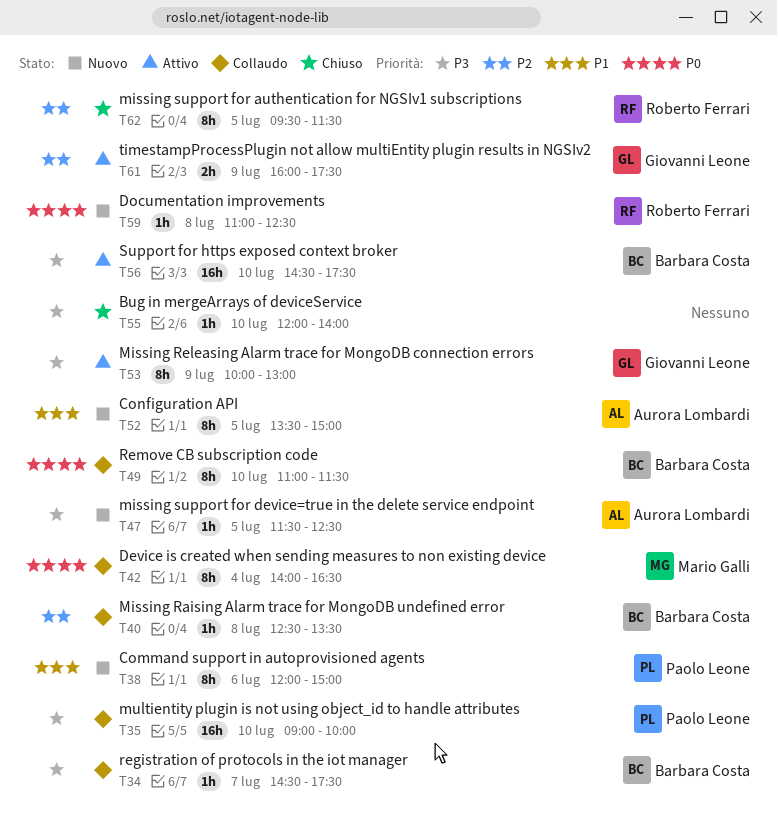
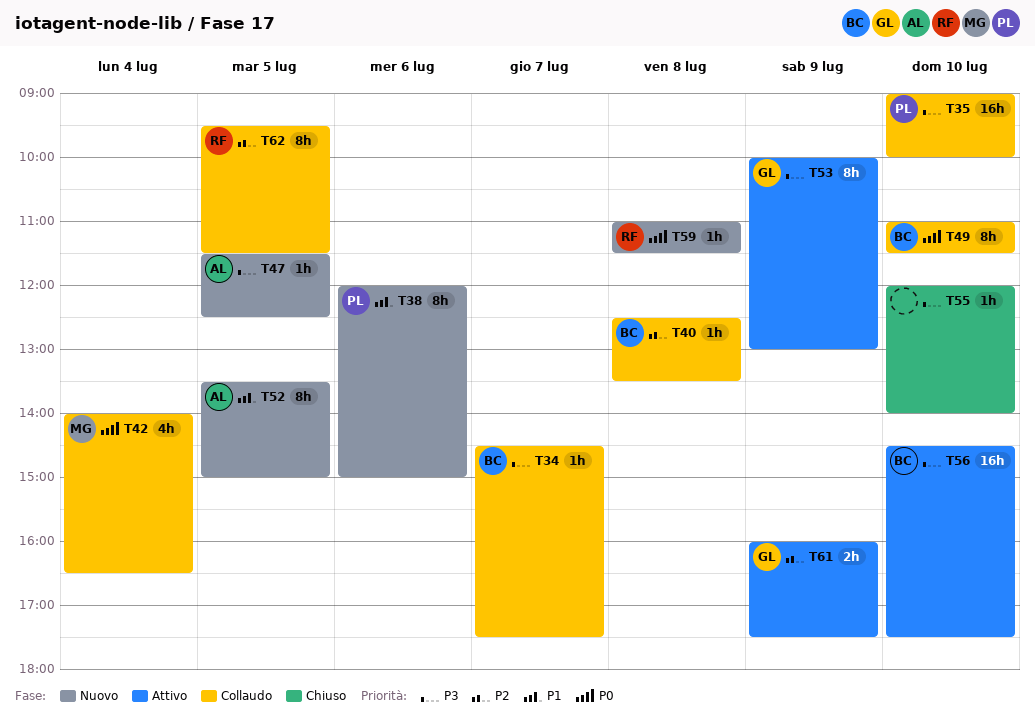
T42, estimate: 8h -> 4h
T59, ends: 12:30 -> 11:30
T62, status: Chiuso -> Collaudo

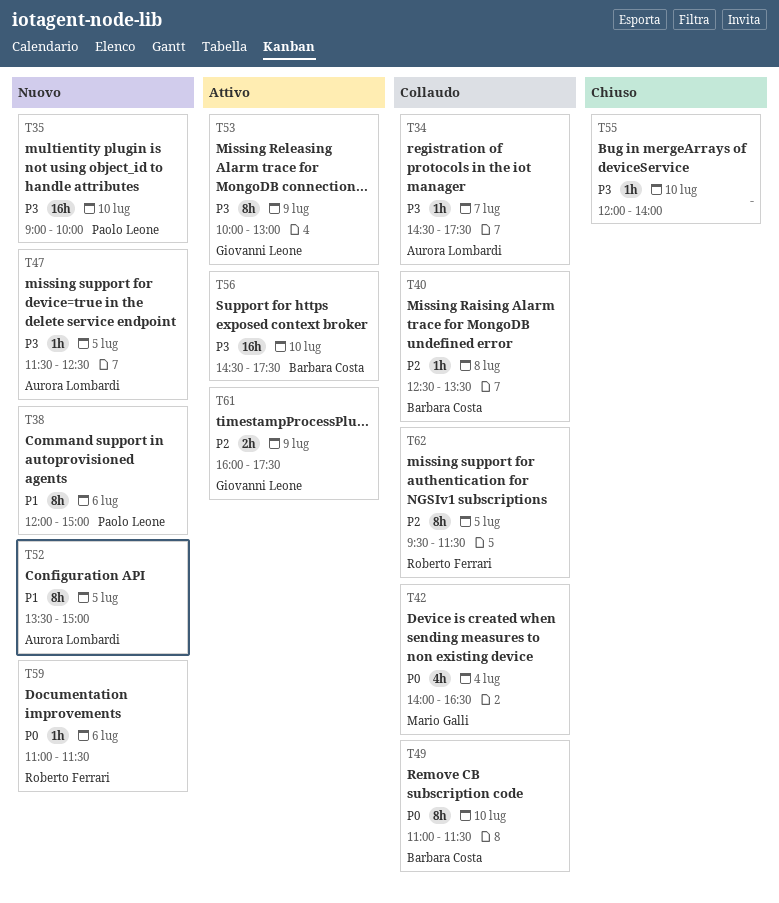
T34, owner: Barbara Costa -> Aurora Lombardi
T35, status: Collaudo -> Nuovo
T59, day: Jul 8 -> Jul 6

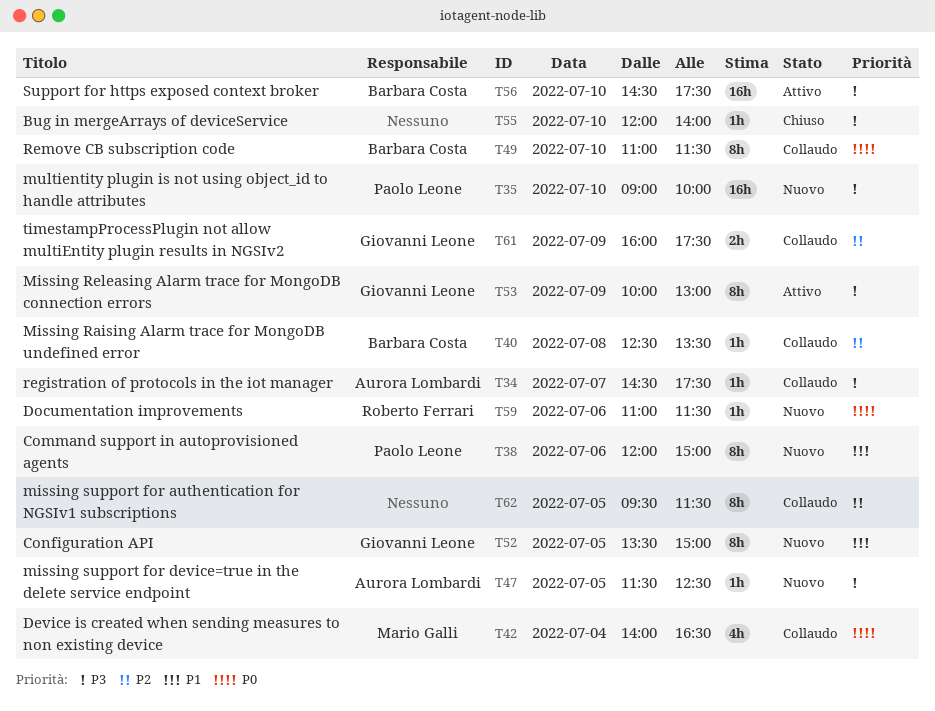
T52, owner: Aurora Lombardi -> Giovanni Leone
T61, status: Attivo -> Collaudo
T62, owner: Roberto Ferrari -> none

